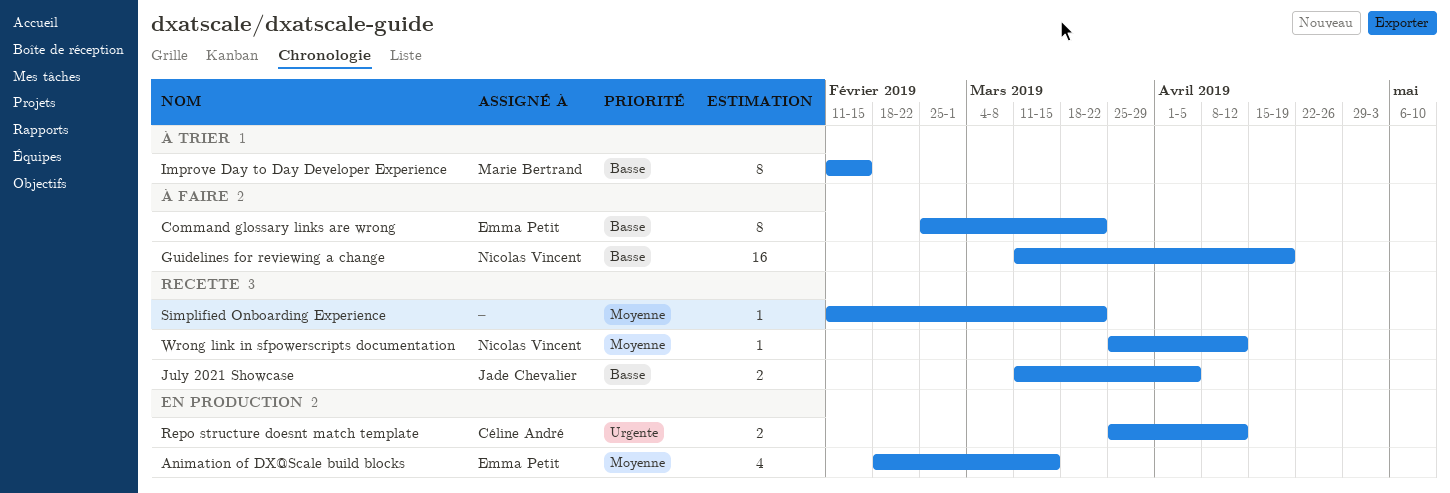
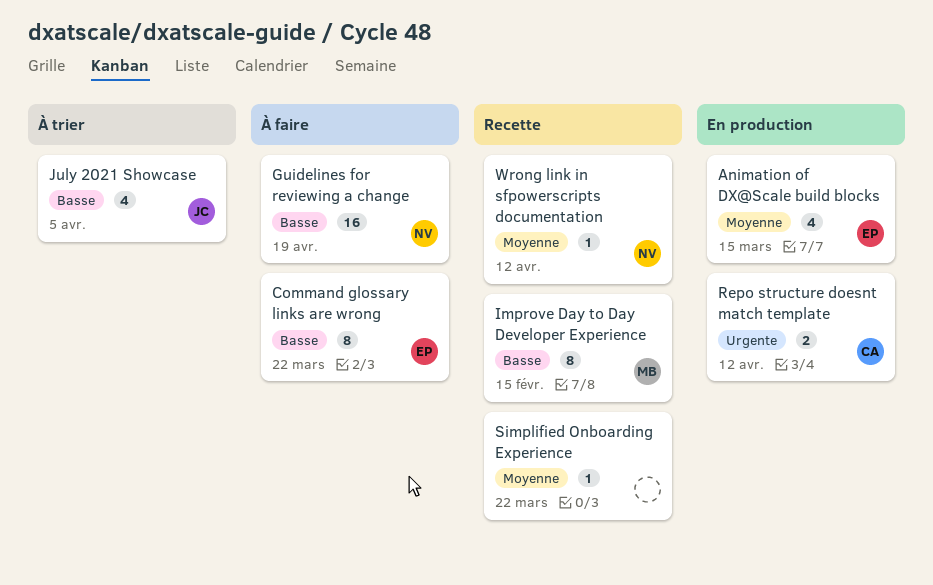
Improve Day to Day Developer Experience, status: À trier -> Recette
July 2021 Showcase, status: Recette -> À trier
July 2021 Showcase, estimate: 2 -> 4

